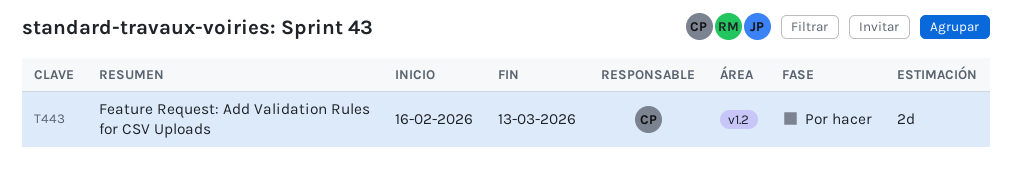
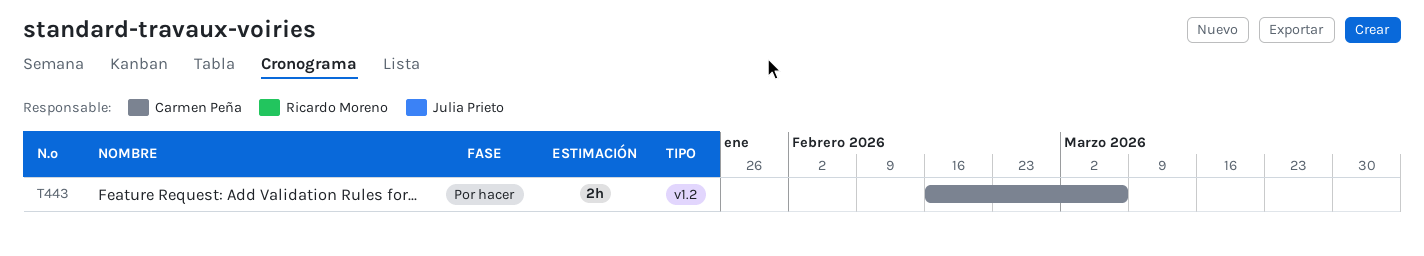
T443, estimate: 2d -> 2h
T443, due: Mar 13 -> Mar 6

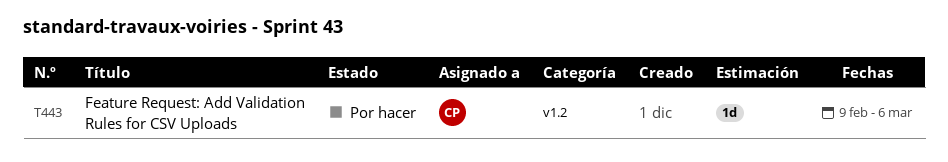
T443, estimate: 2h -> 1d
T443, start: Feb 16 -> Feb 9

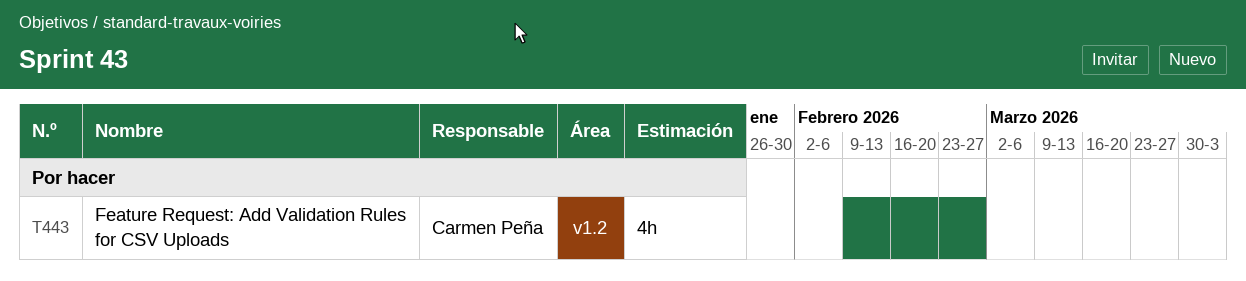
T443, estimate: 1d -> 4h
T443, due: Mar 6 -> Feb 27

